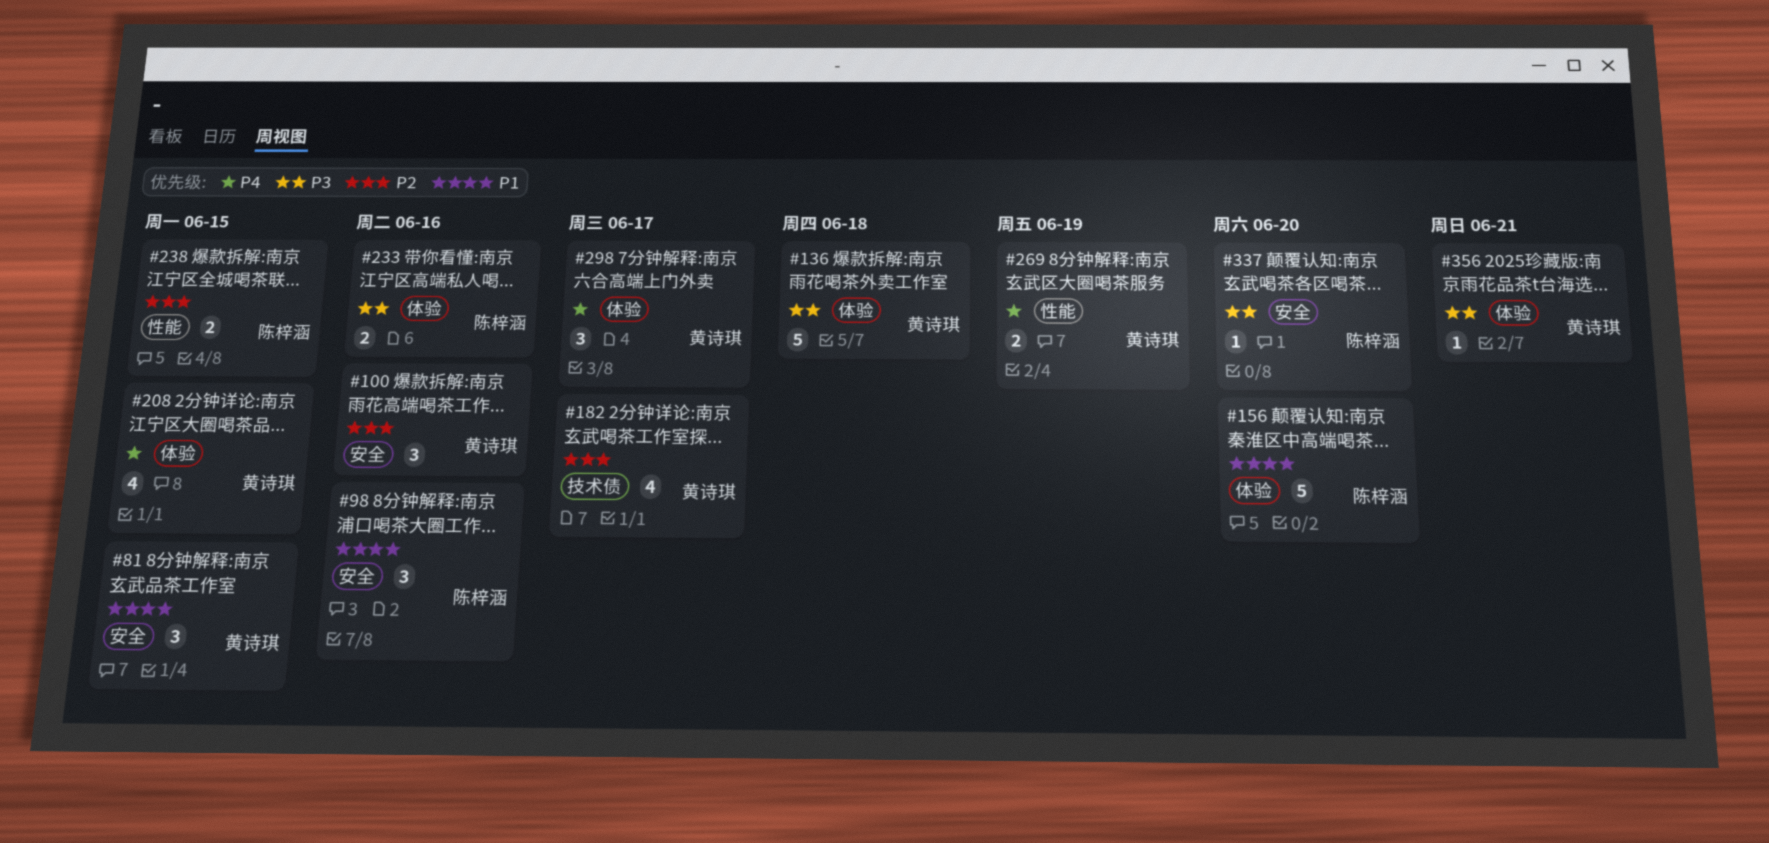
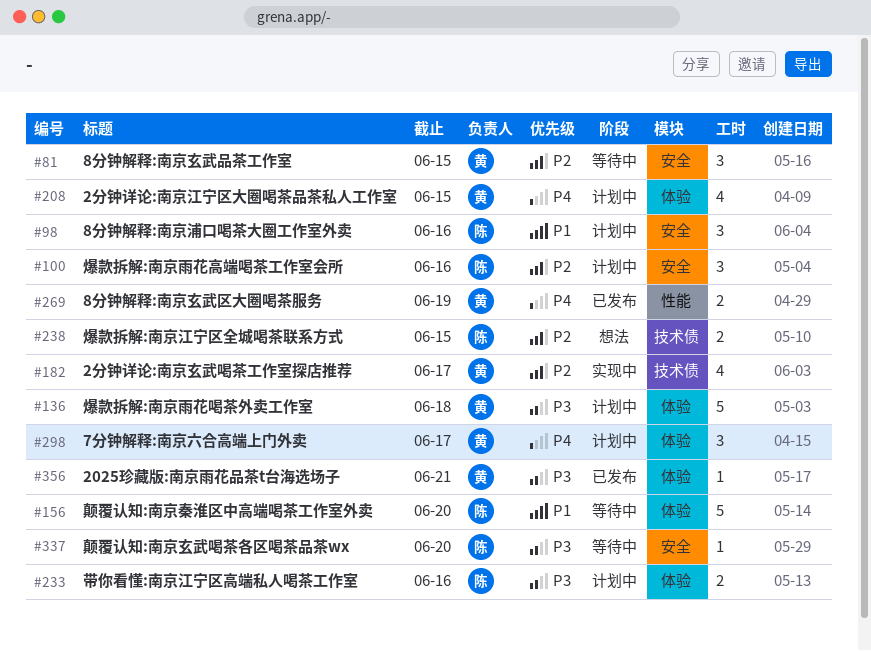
#81, priority: P1 -> P2
#100, owner: 黄诗琪 -> 陈梓涵
#238, label: 性能 -> 技术债

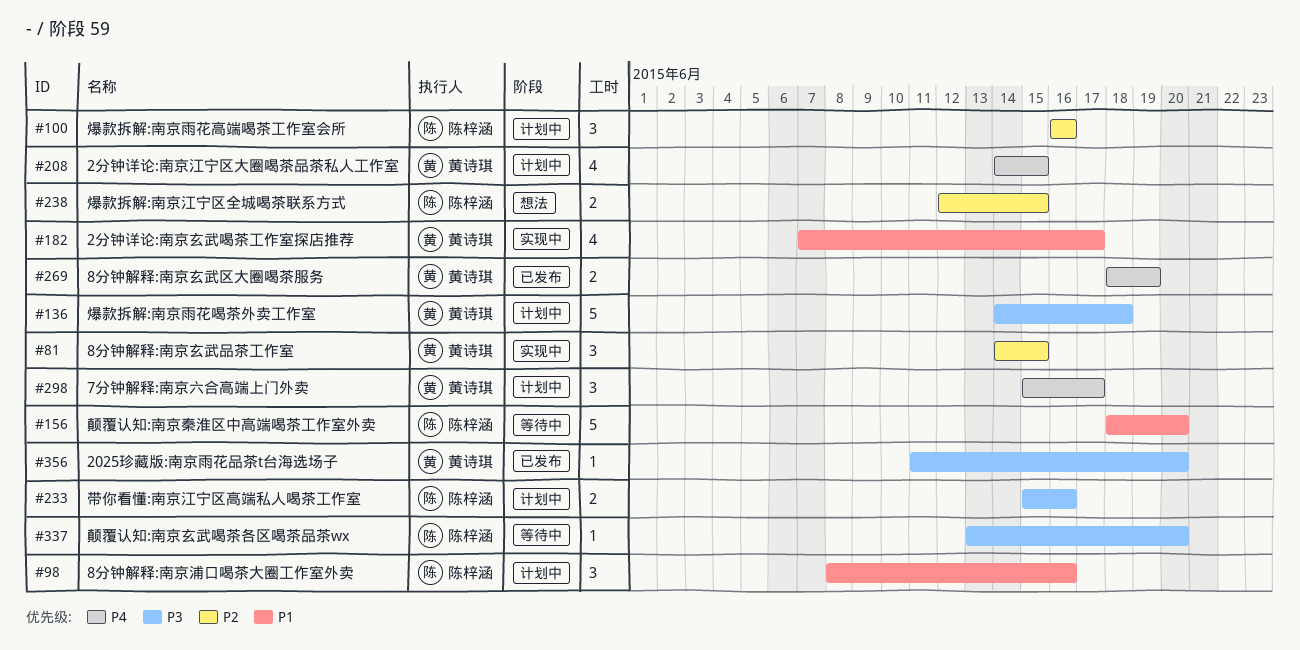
#81, status: 等待中 -> 实现中
#182, priority: P2 -> P1
#356, due: Jun 21 -> Jun 20

